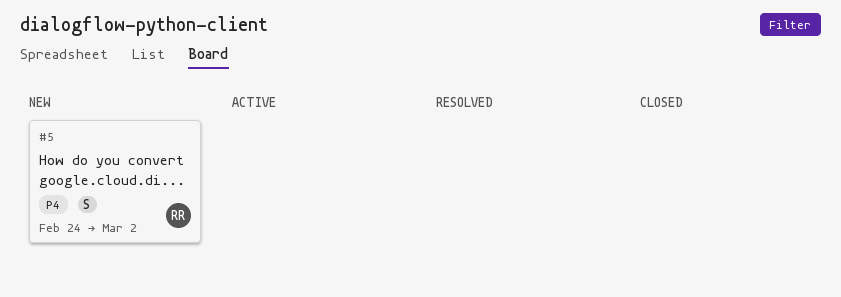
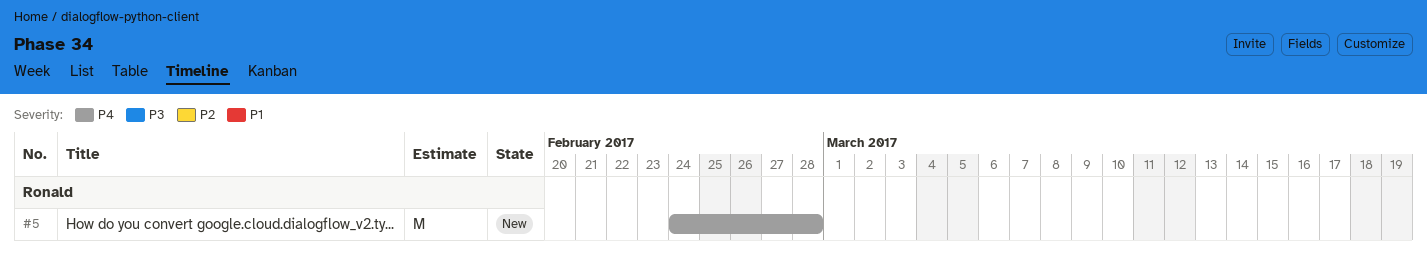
#5, estimate: S -> M
#5, due: Mar 2 -> Feb 28

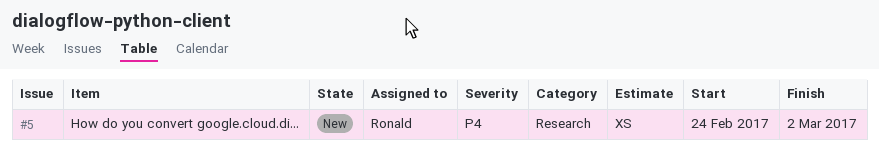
#5, estimate: M -> XS
#5, due: Feb 28 -> Mar 2

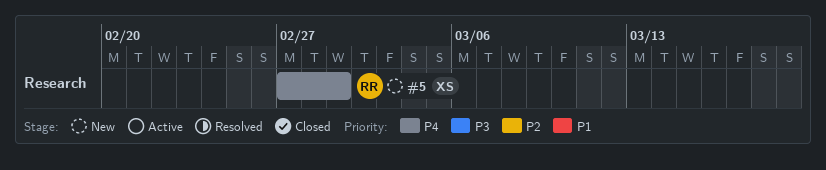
#5, start: Feb 24 -> Feb 27
#5, due: Mar 2 -> Mar 1

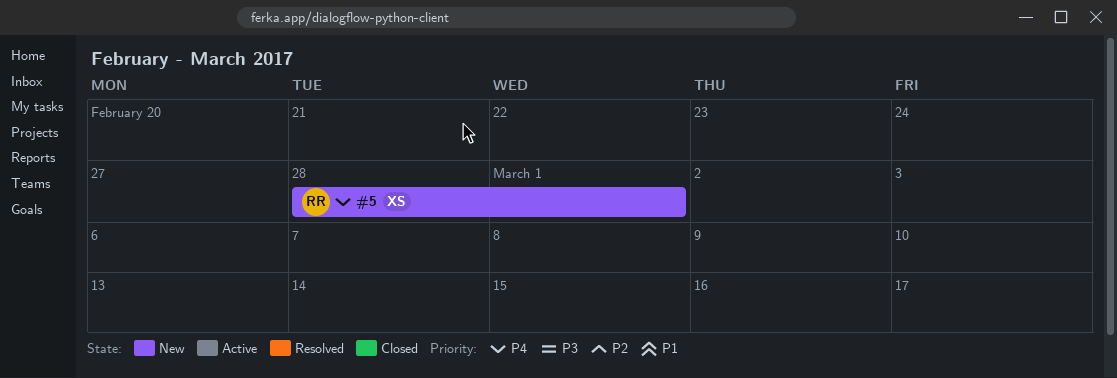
#5, start: Feb 27 -> Feb 28

